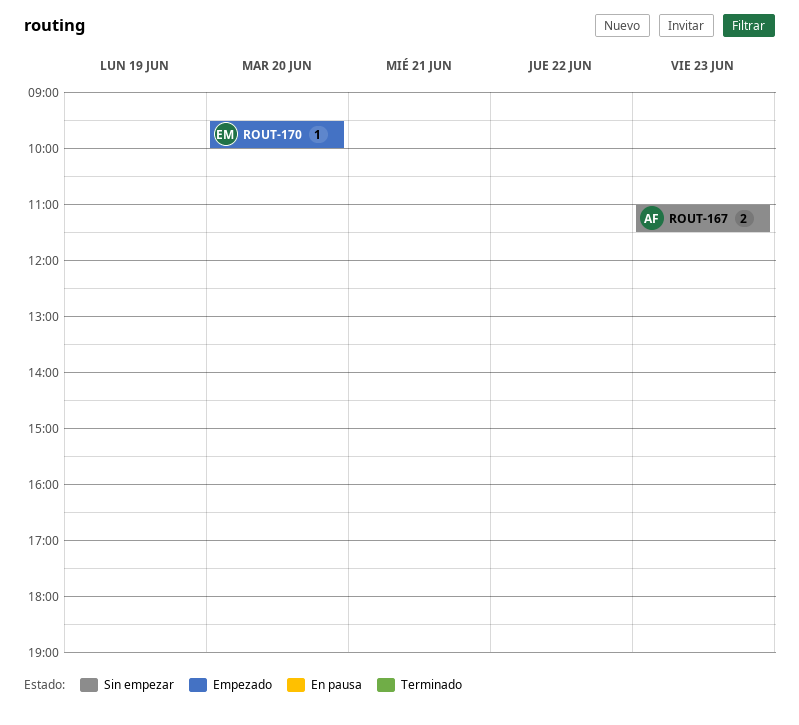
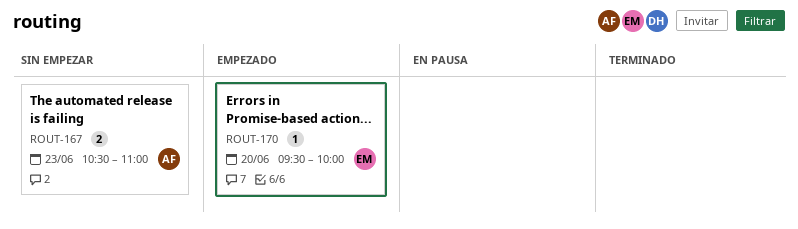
ROUT-167, begins: 11:00 -> 10:30
ROUT-167, ends: 11:30 -> 11:00

